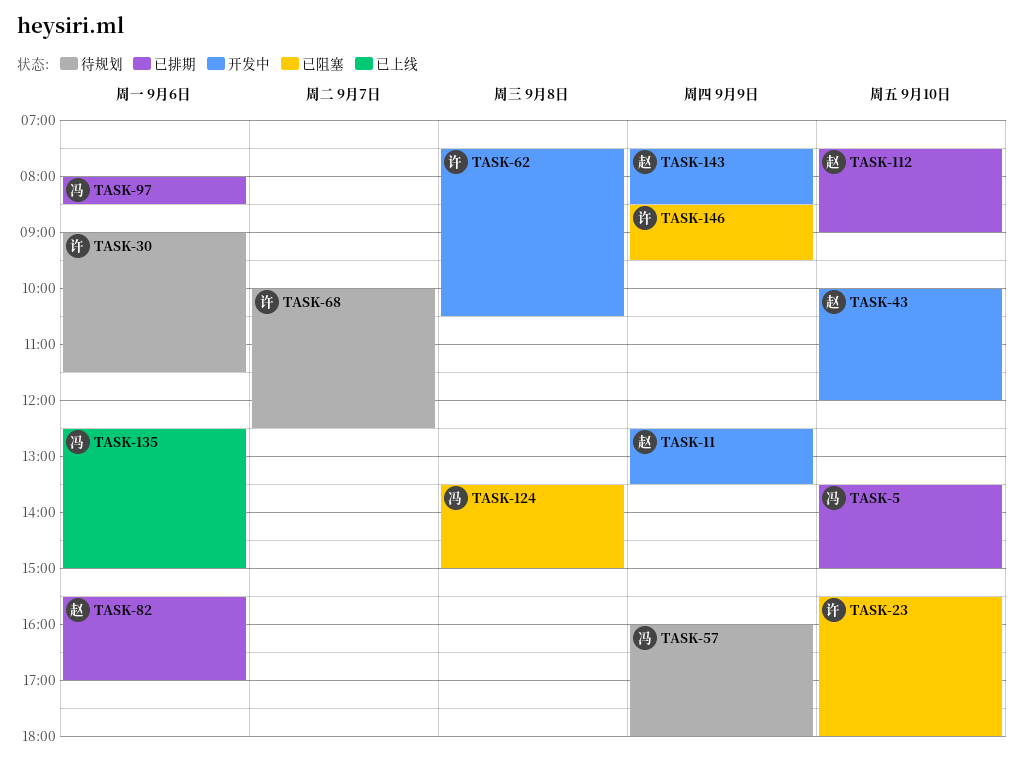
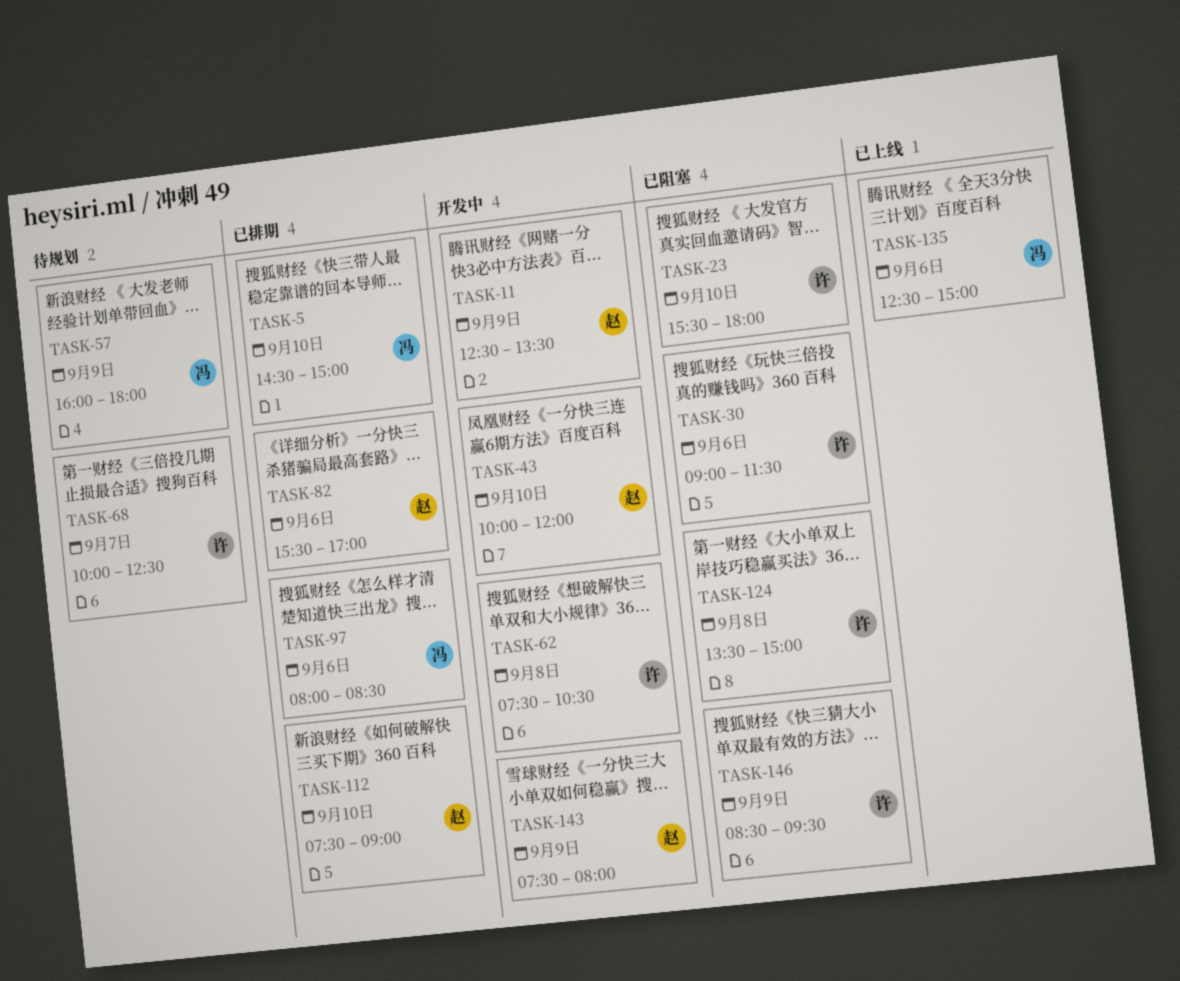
TASK-5, begins: 13:30 -> 14:30
TASK-30, status: 待规划 -> 已阻塞
TASK-124, owner: 冯 -> 许
TASK-143, ends: 08:30 -> 08:00

